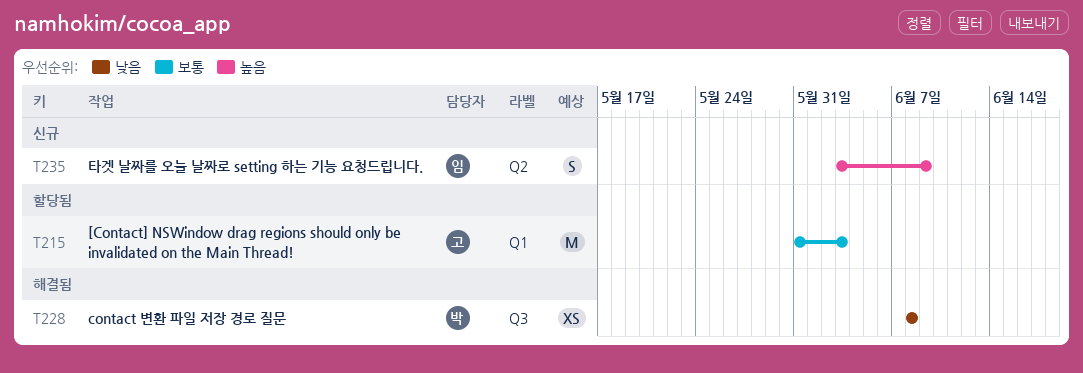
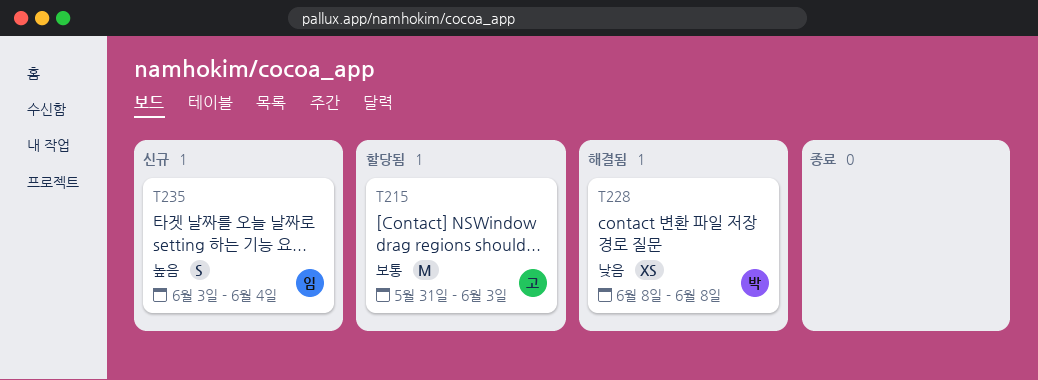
T235, due: Jun 9 -> Jun 4

